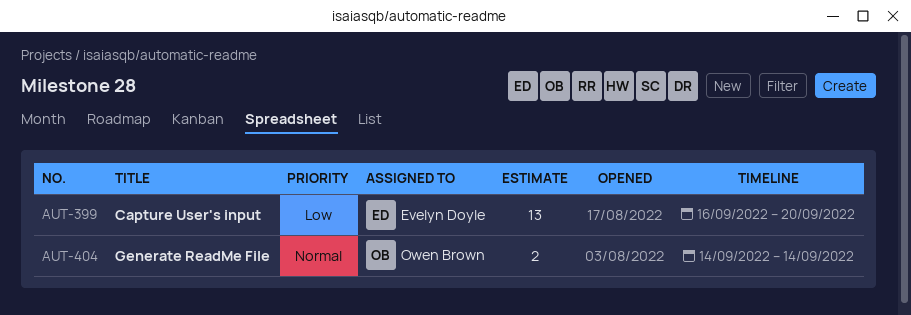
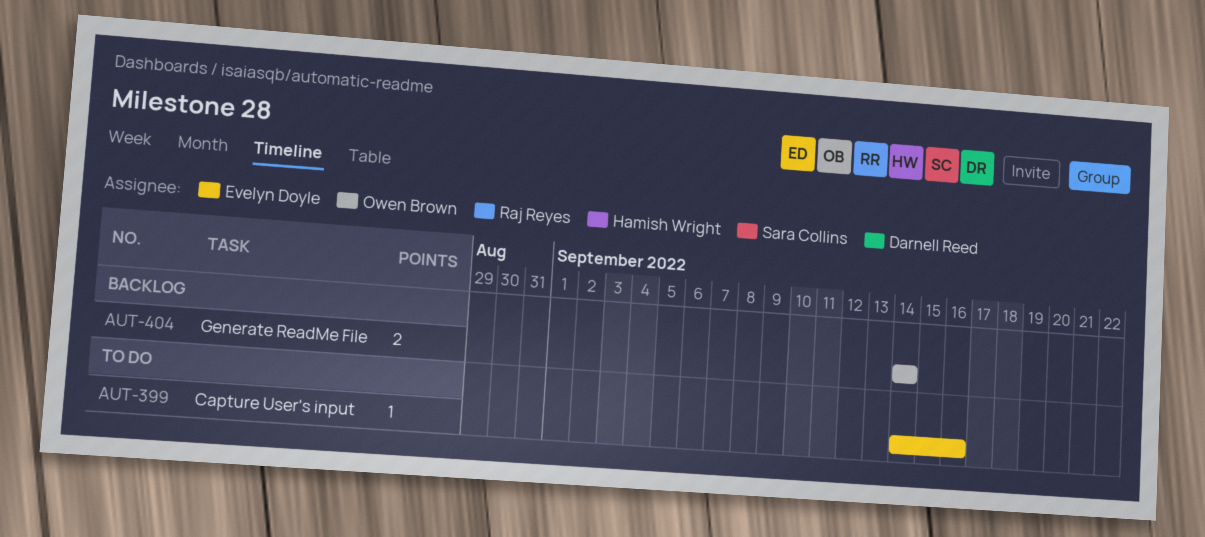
AUT-399, estimate: 13 -> 1
AUT-399, start: Sep 16 -> Sep 14
AUT-399, due: Sep 20 -> Sep 16

